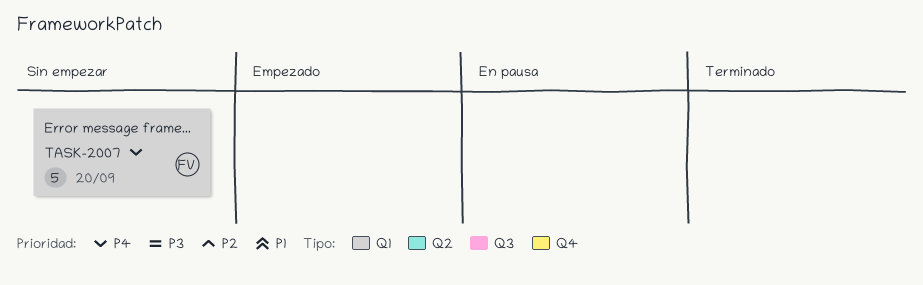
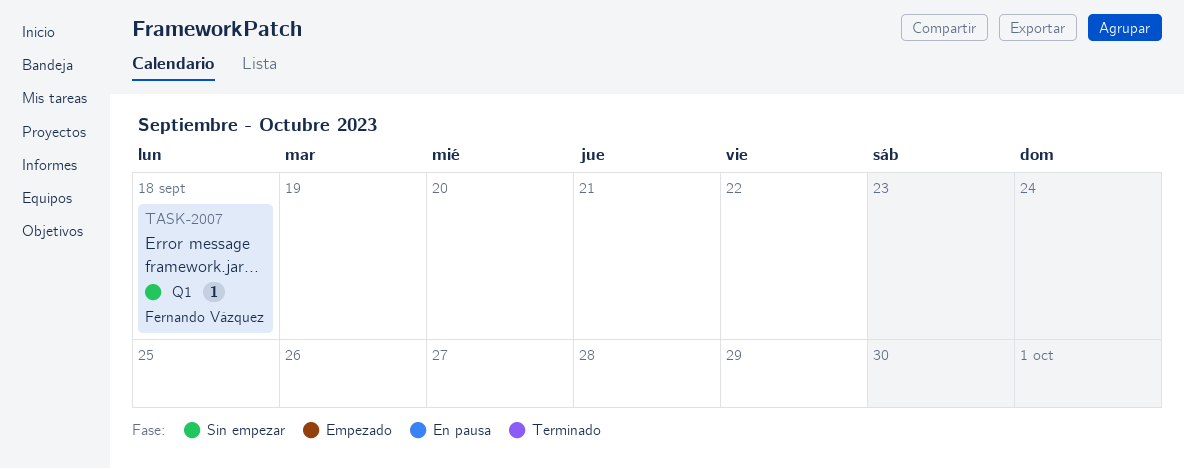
TASK-2007, estimate: 5 -> 1
TASK-2007, due: Sep 20 -> Sep 18

